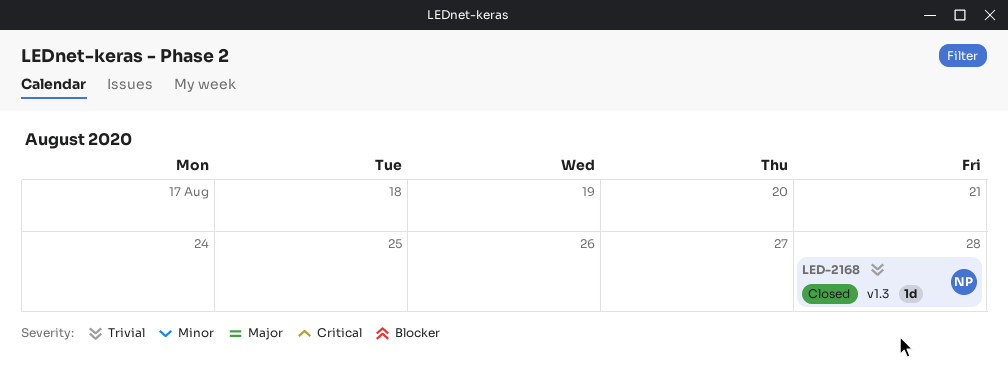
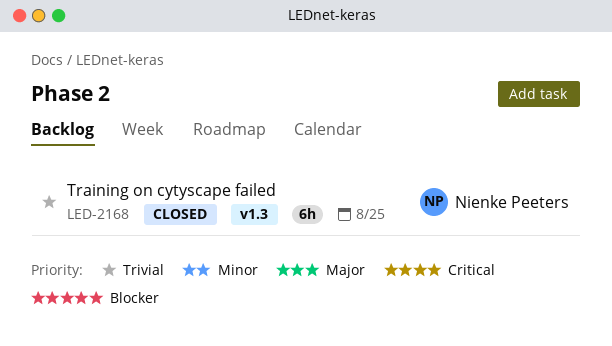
LED-2168, estimate: 1d -> 6h
LED-2168, due: Aug 28 -> Aug 25

